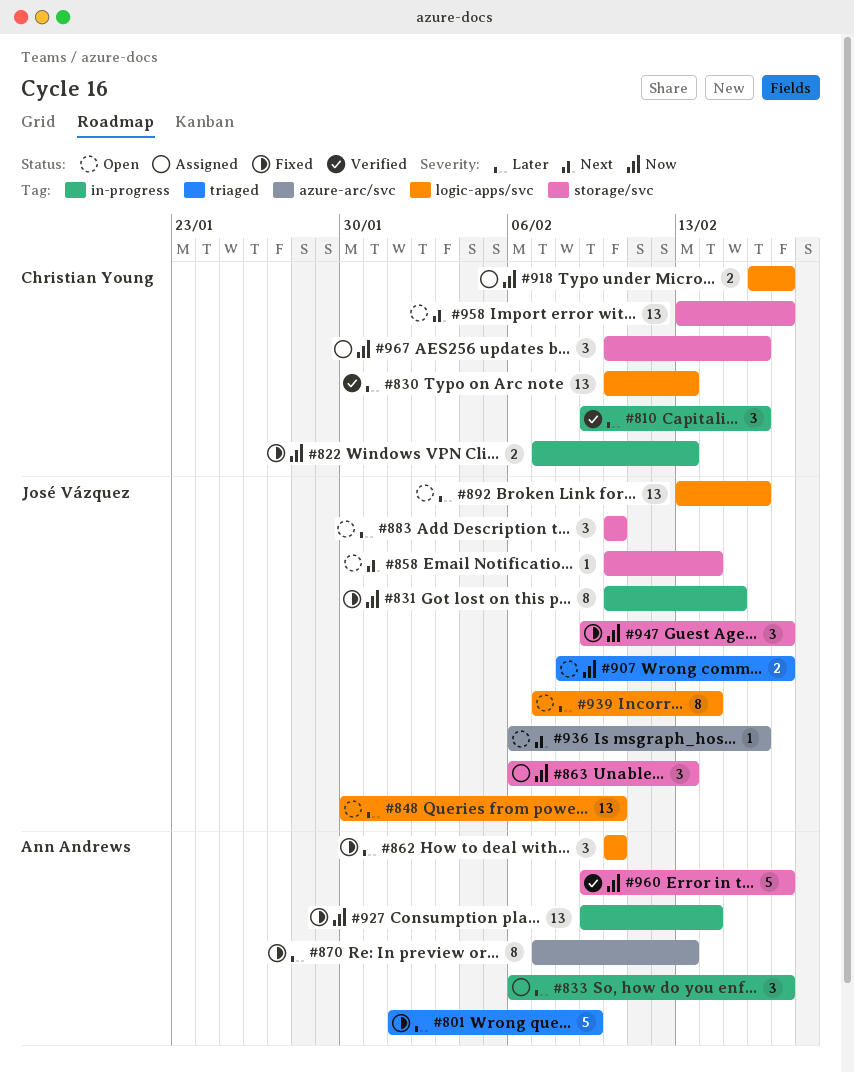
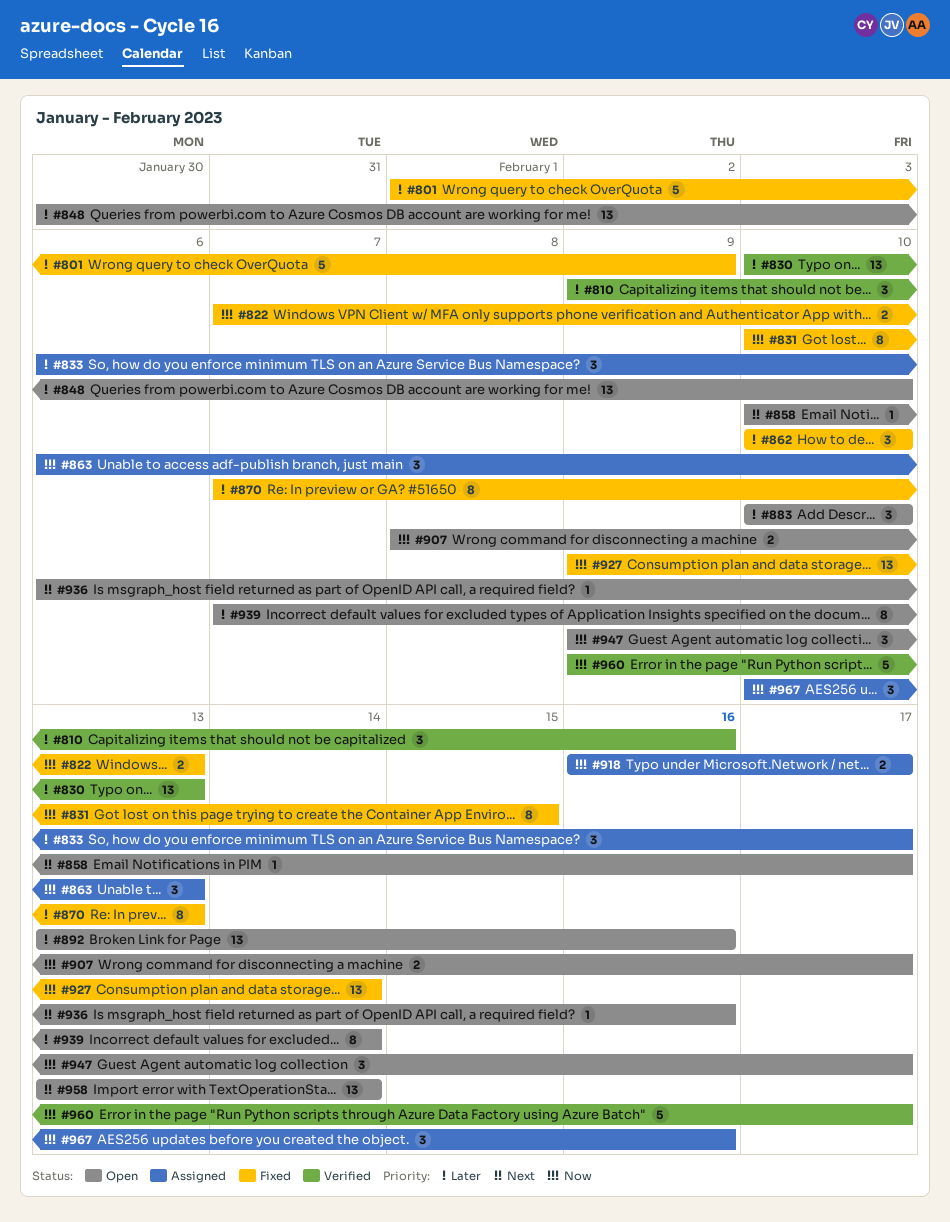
#858, due: Feb 14 -> Feb 17
#947, status: Fixed -> Open
#958, due: Feb 17 -> Feb 14

